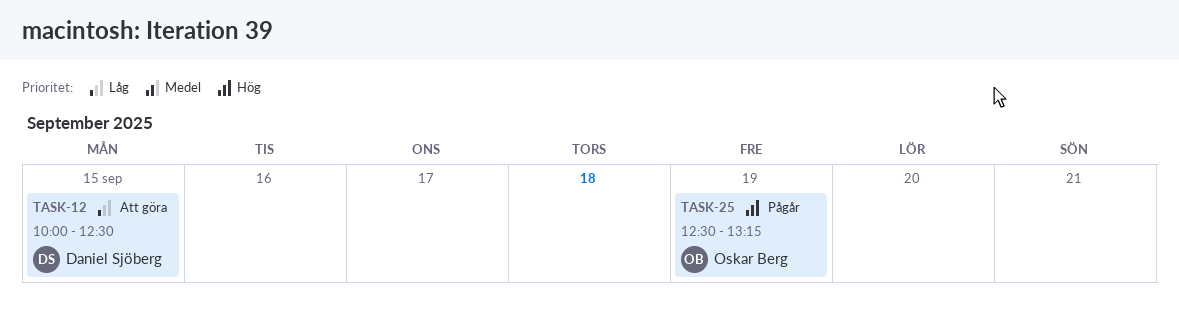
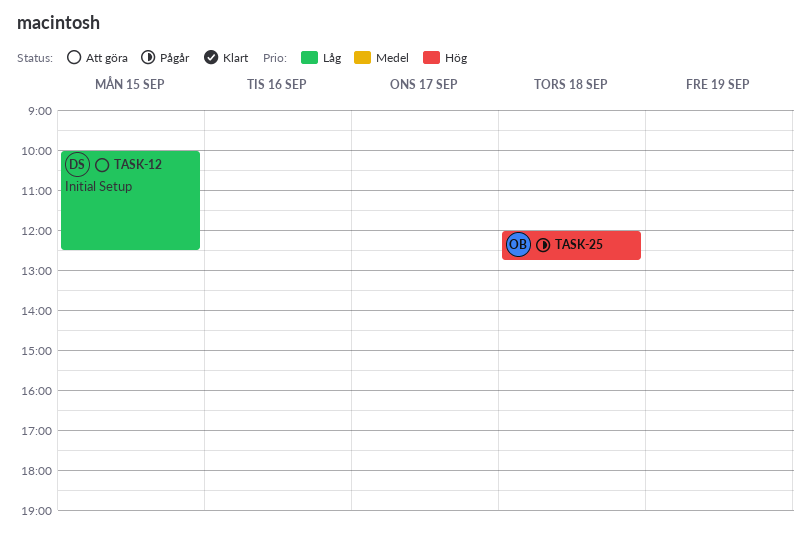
TASK-25, day: Sep 19 -> Sep 18
TASK-25, begins: 12:30 -> 12:00
TASK-25, ends: 13:15 -> 12:45

